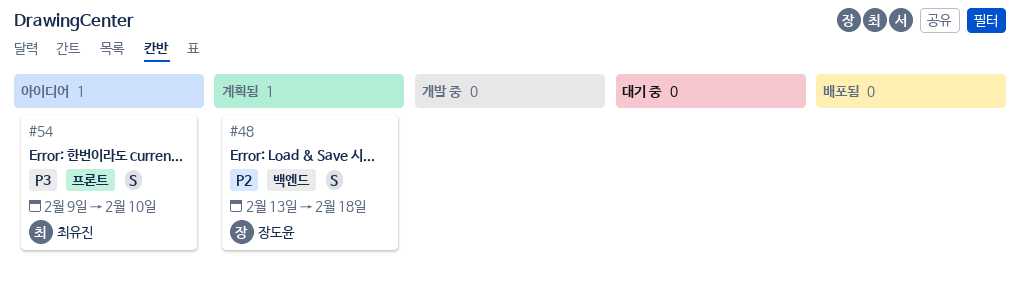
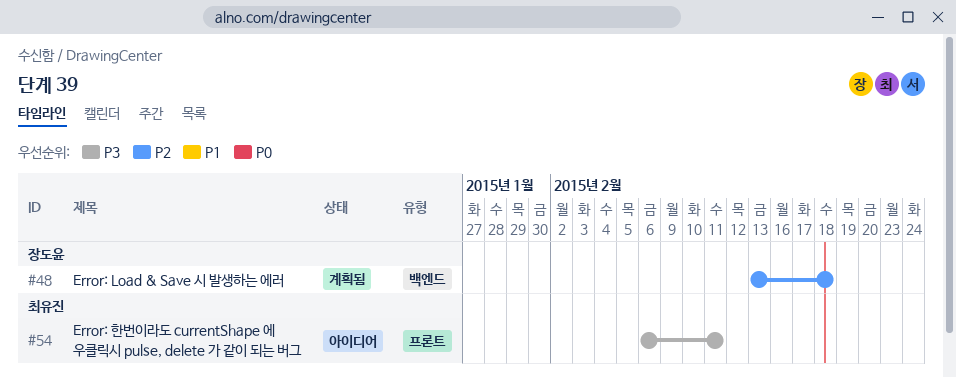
#54, start: Feb 9 -> Feb 6
#54, due: Feb 10 -> Feb 11

